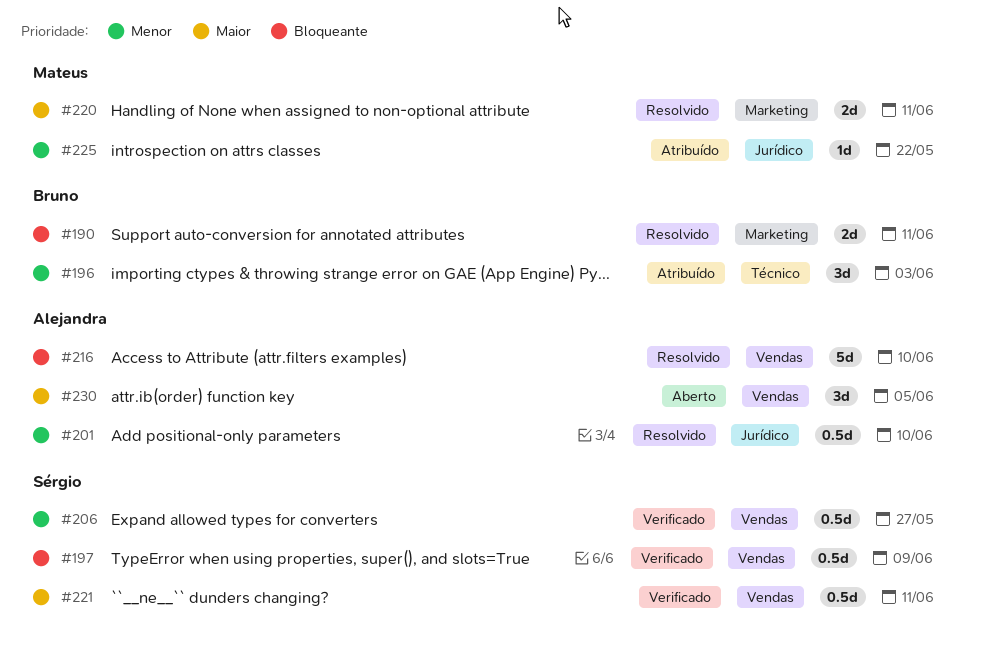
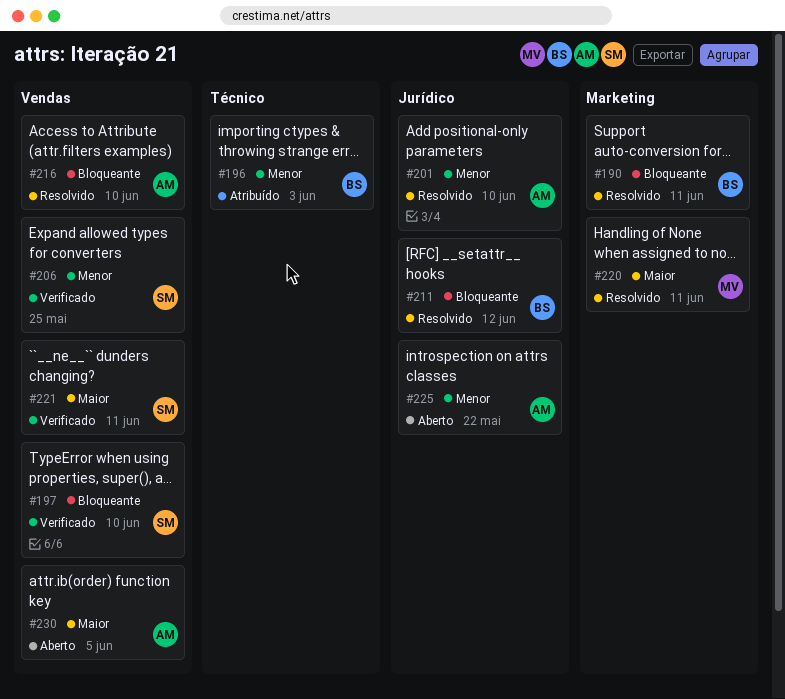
#197, due: Jun 9 -> Jun 10
#206, due: May 27 -> May 25
#211: none -> present
#225, status: Atribuído -> Aberto
#225, owner: Mateus -> Alejandra

